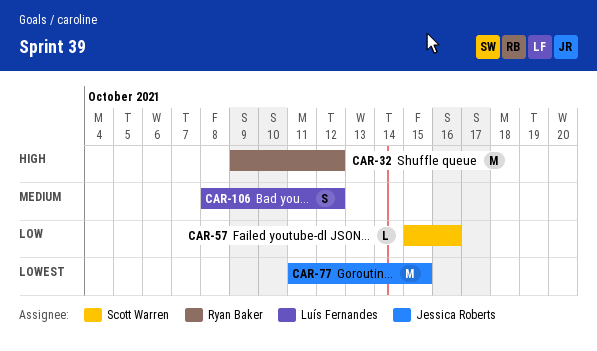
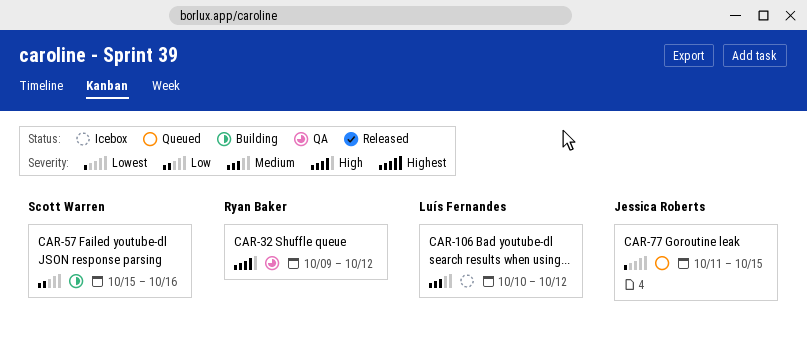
CAR-106, start: Oct 8 -> Oct 10

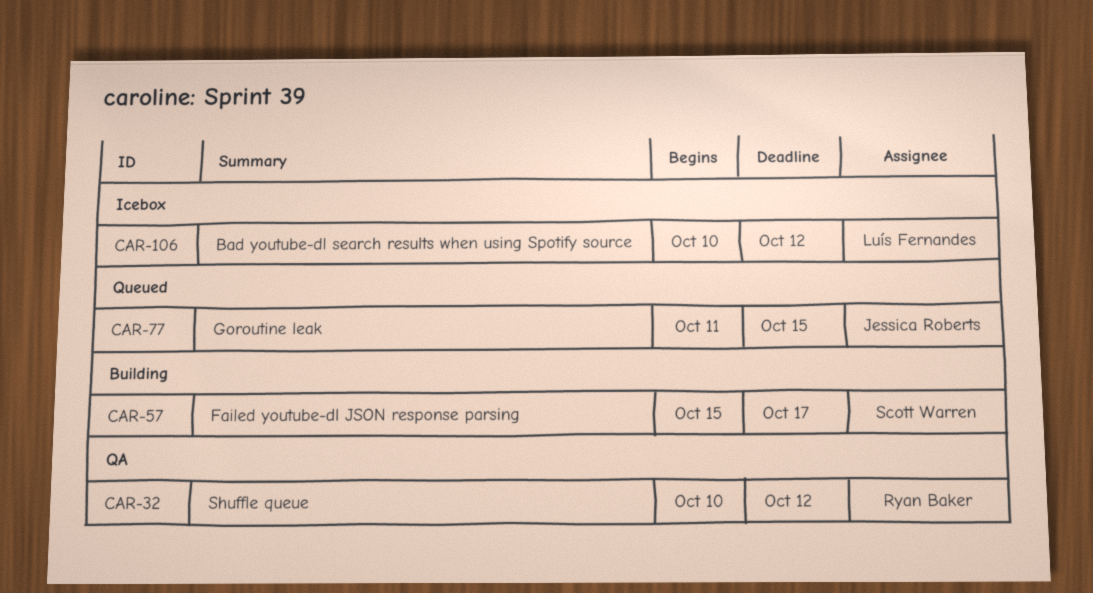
CAR-32, start: Oct 9 -> Oct 10
CAR-57, due: Oct 16 -> Oct 17

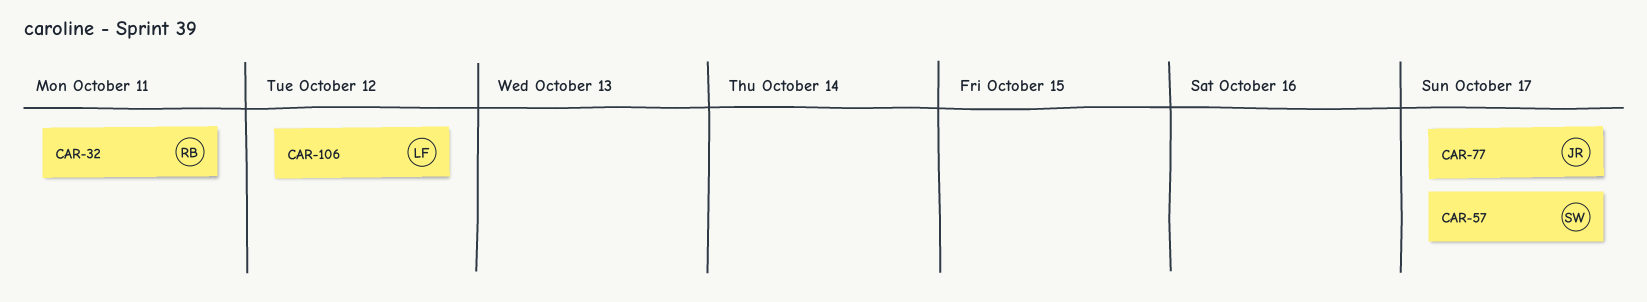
CAR-32, due: Oct 12 -> Oct 11
CAR-77, due: Oct 15 -> Oct 17

